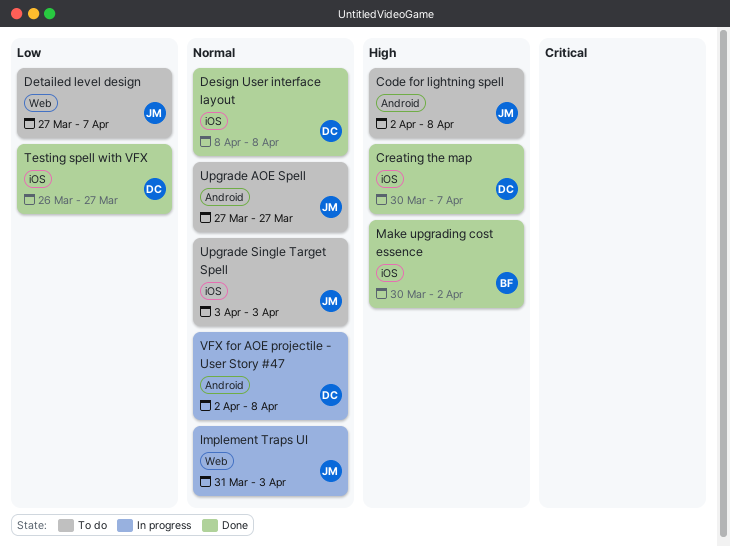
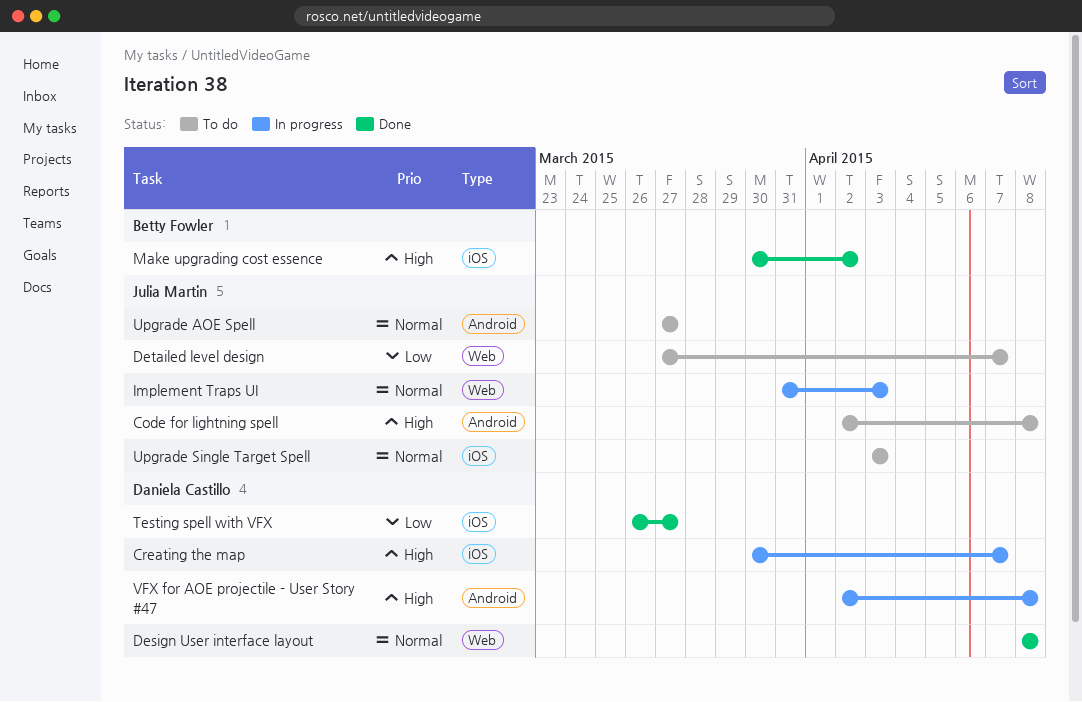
Creating the map, status: Done -> In progress
Design User interface layout, label: iOS -> Web
VFX for AOE projectile - User Story #47, priority: Normal -> High

